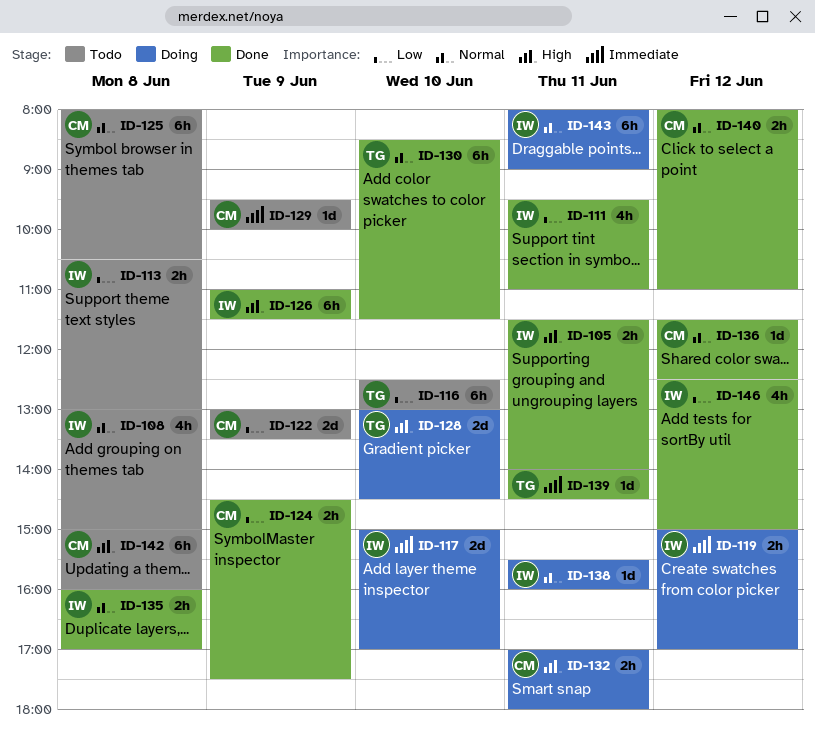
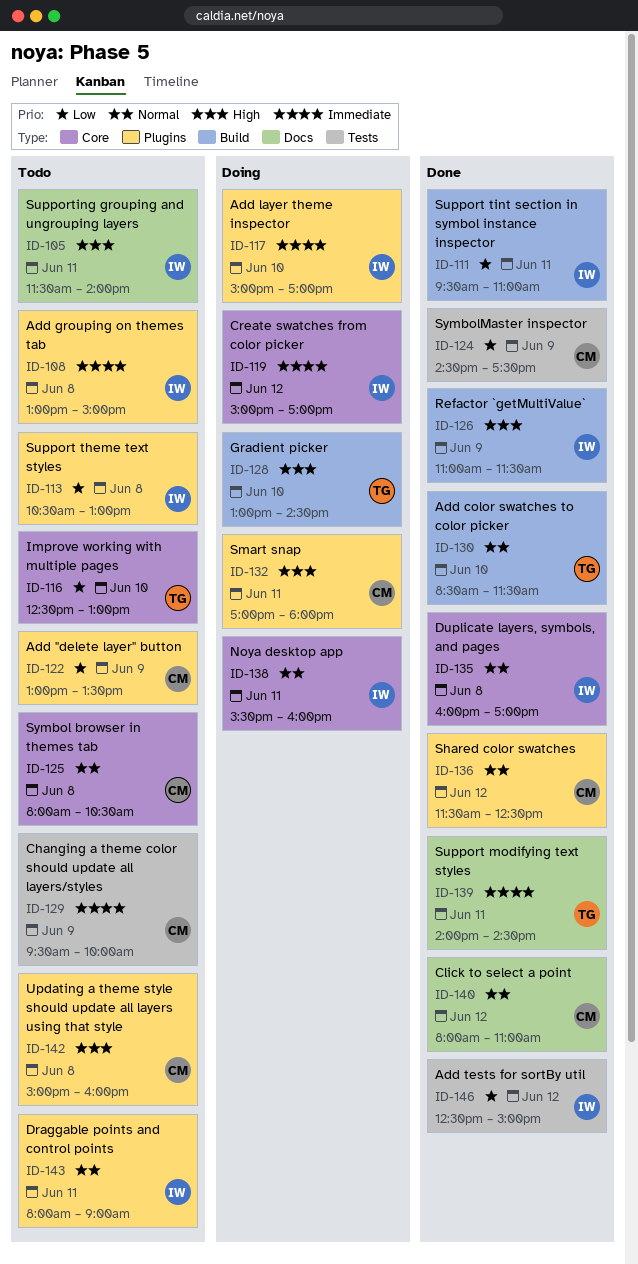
ID-105, status: Done -> Todo
ID-108, priority: Normal -> Immediate
ID-143, status: Doing -> Todo

